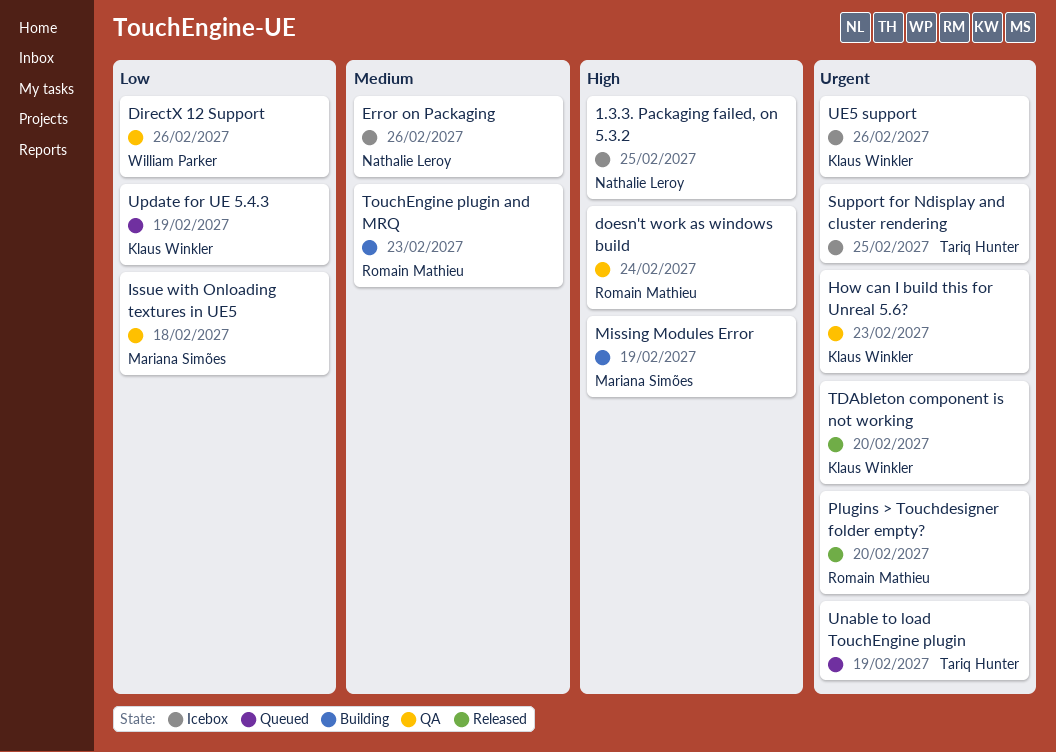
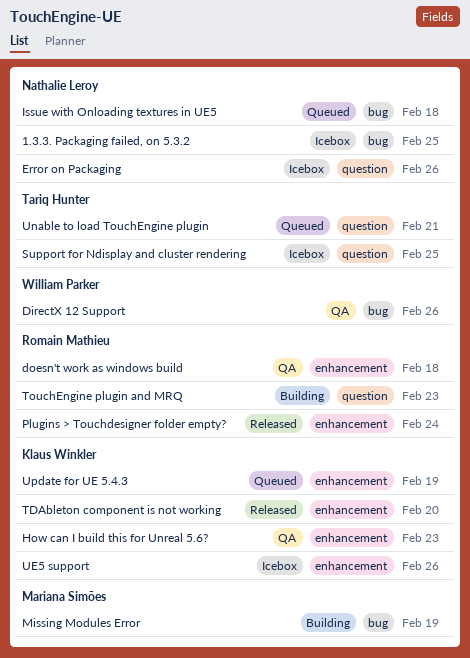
doesn't work as windows build, due: Feb 24 -> Feb 18
Issue with Onloading textures in UE5, status: QA -> Queued
Issue with Onloading textures in UE5, owner: Mariana Simões -> Nathalie Leroy
Plugins > Touchdesigner folder empty?, due: Feb 20 -> Feb 24
Unable to load TouchEngine plugin, due: Feb 19 -> Feb 21

